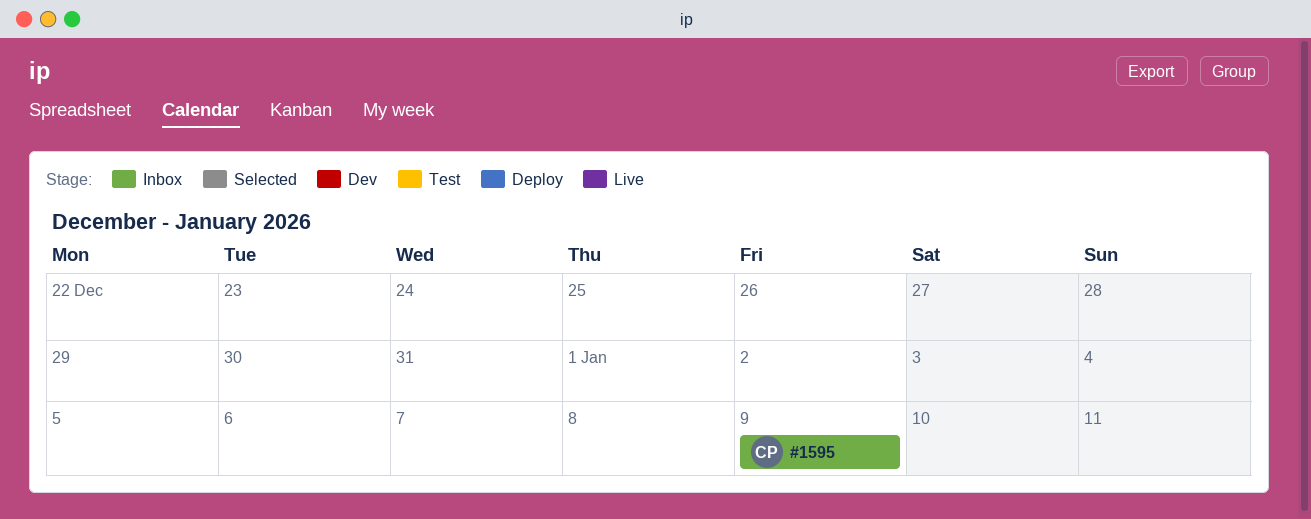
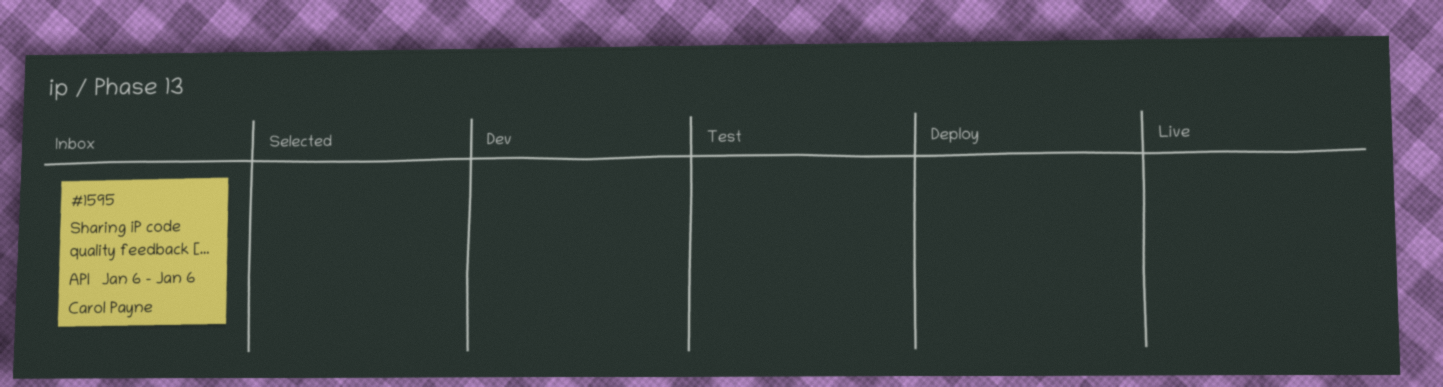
#1595, start: Jan 9 -> Jan 6
#1595, due: Jan 9 -> Jan 6

